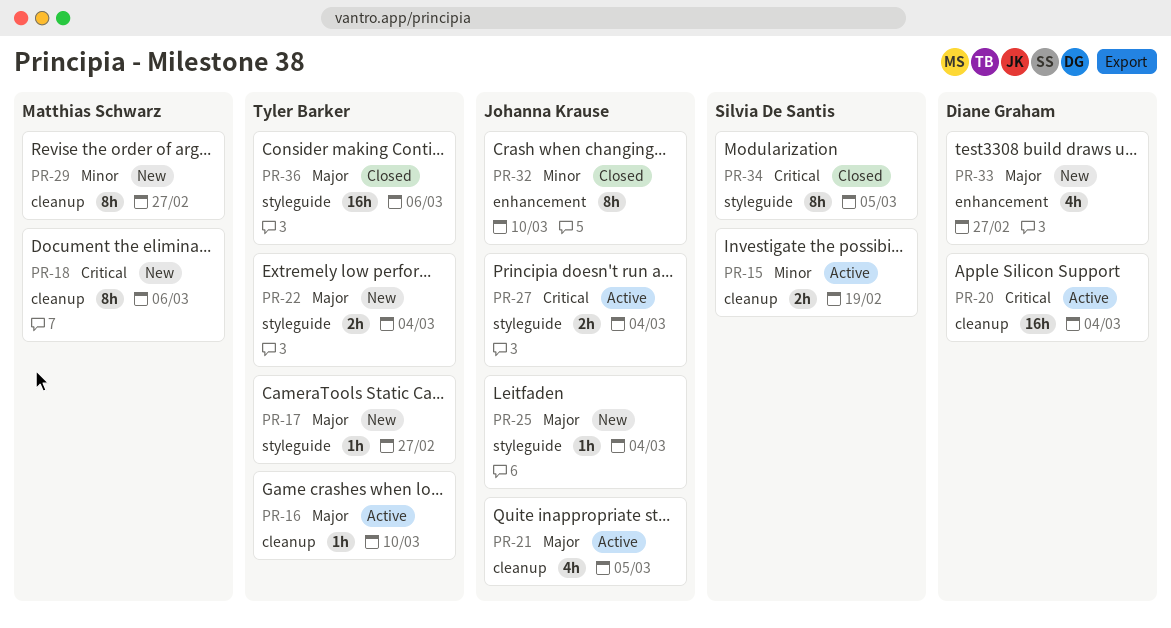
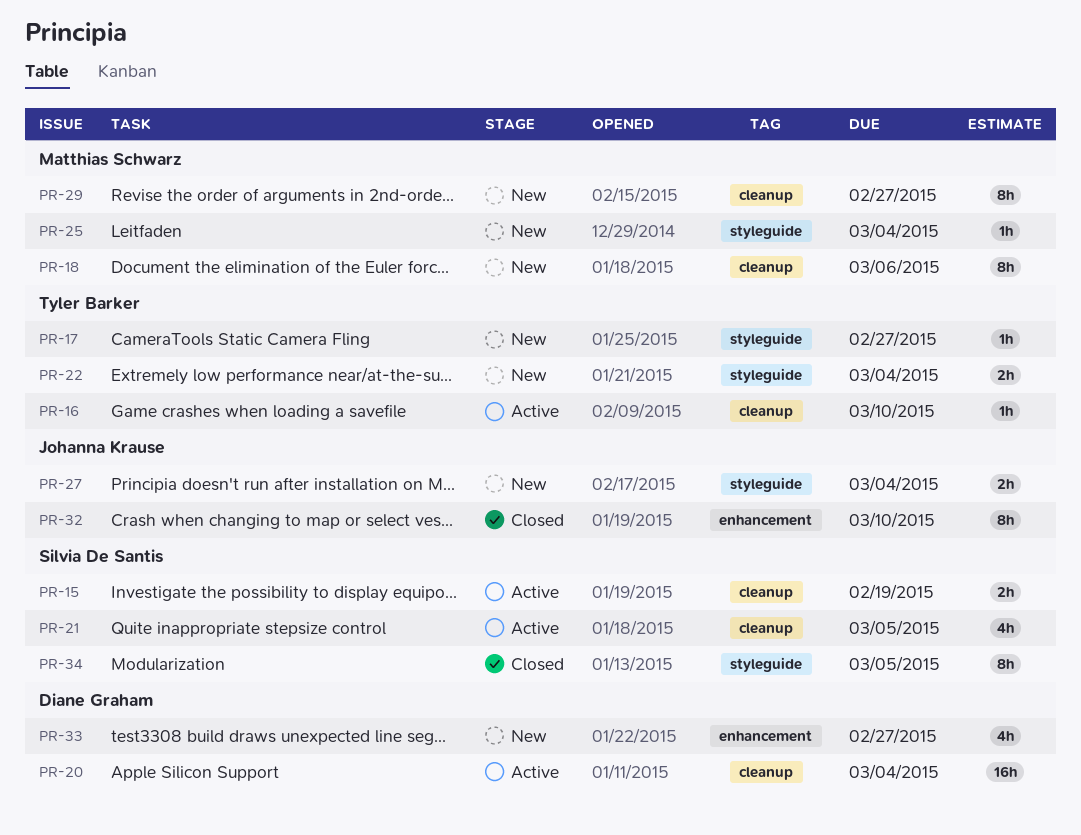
PR-21, owner: Johanna Krause -> Silvia De Santis
PR-25, owner: Johanna Krause -> Matthias Schwarz
PR-27, status: Active -> New
PR-36: present -> none

